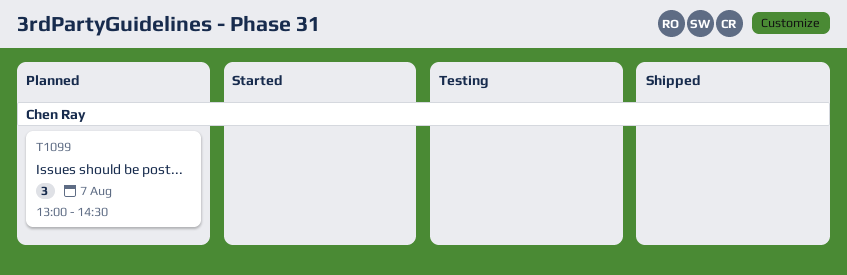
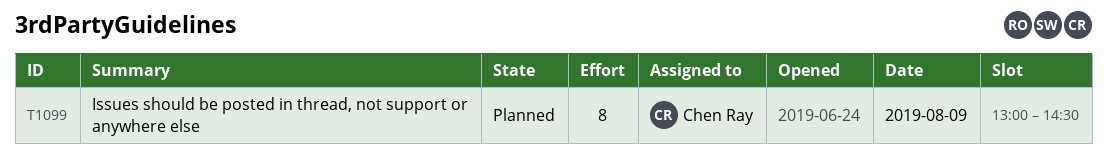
T1099, estimate: 3 -> 8
T1099, day: Aug 7 -> Aug 9

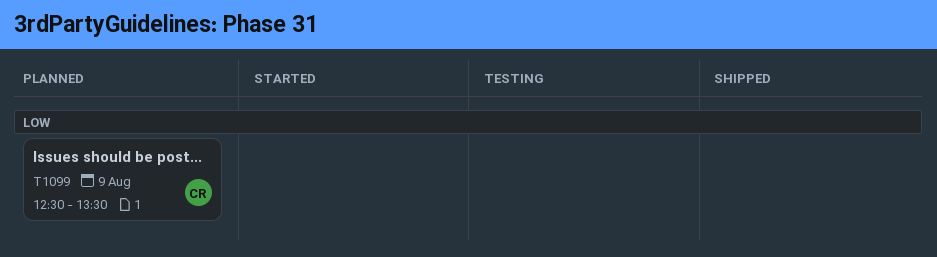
T1099, begins: 13:00 -> 12:30
T1099, ends: 14:30 -> 13:30

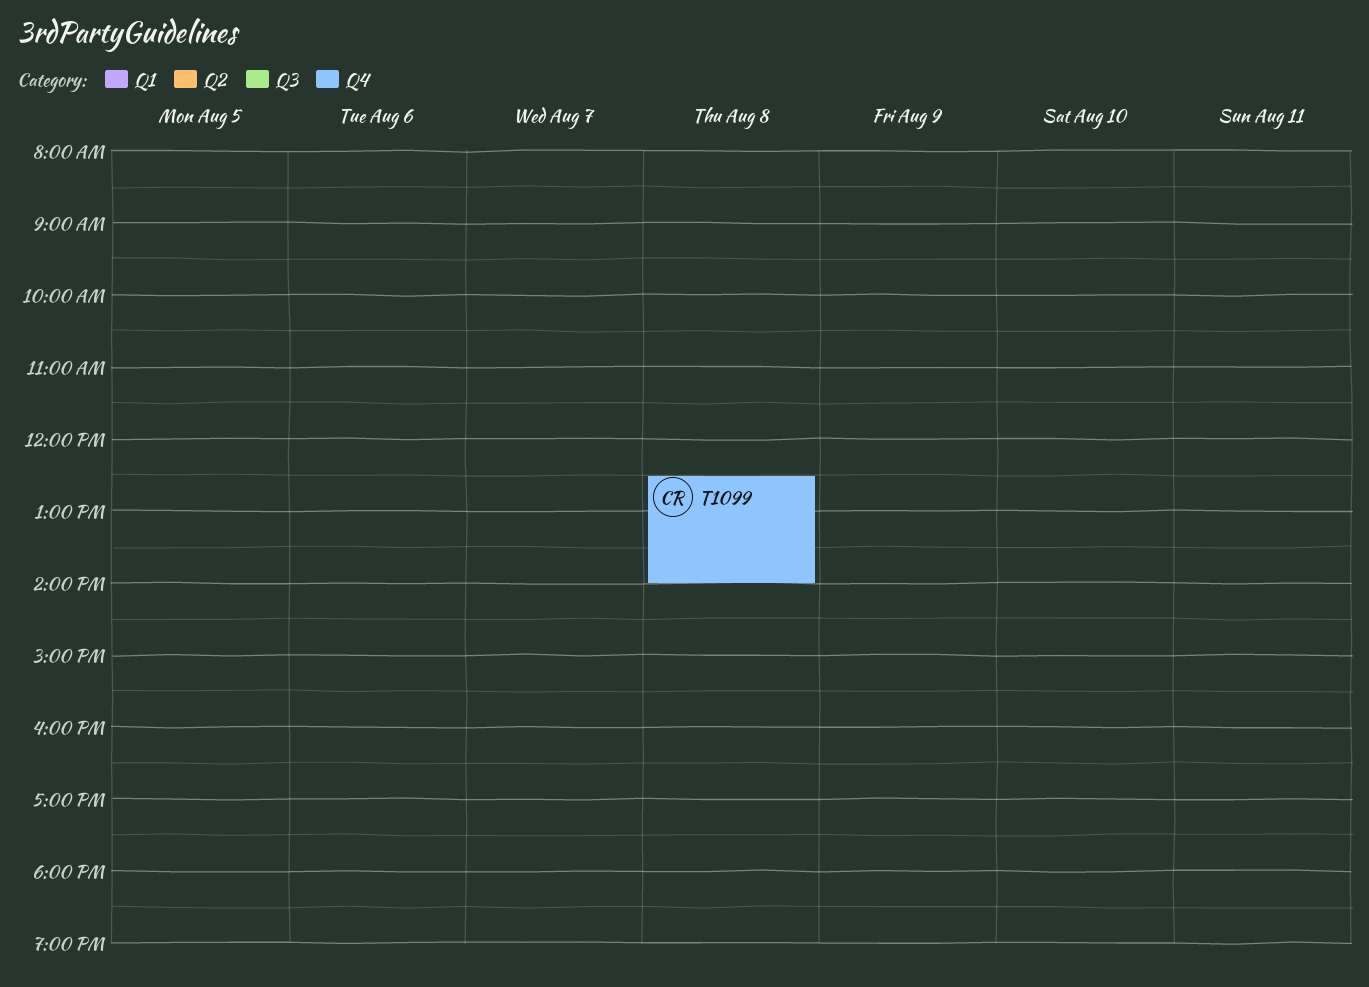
T1099, day: Aug 9 -> Aug 8
T1099, ends: 13:30 -> 14:00

